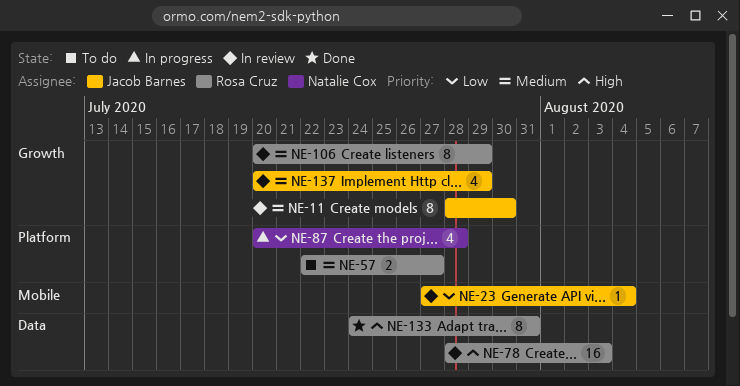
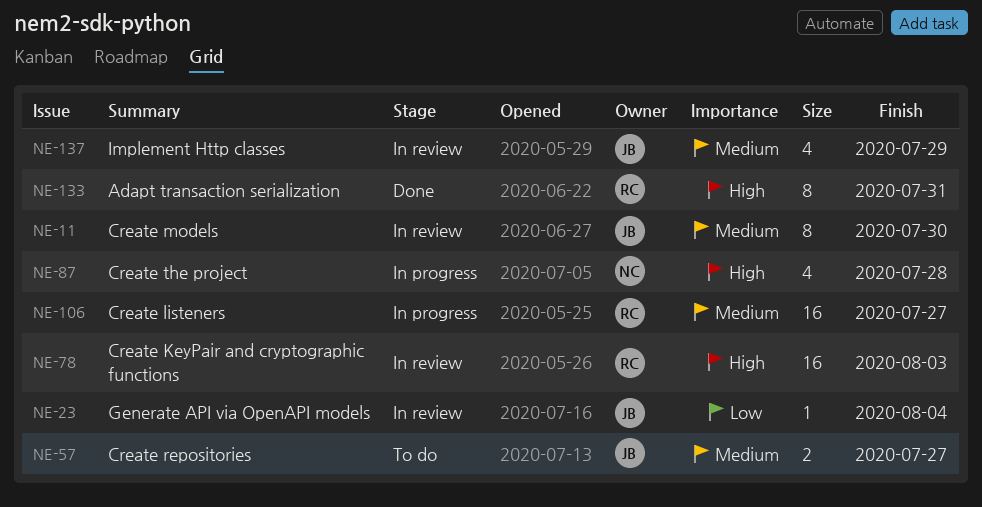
NE-57, owner: Rosa Cruz -> Jacob Barnes
NE-87, priority: Low -> High
NE-106, status: In review -> In progress
NE-106, estimate: 8 -> 16
NE-106, due: Jul 29 -> Jul 27

